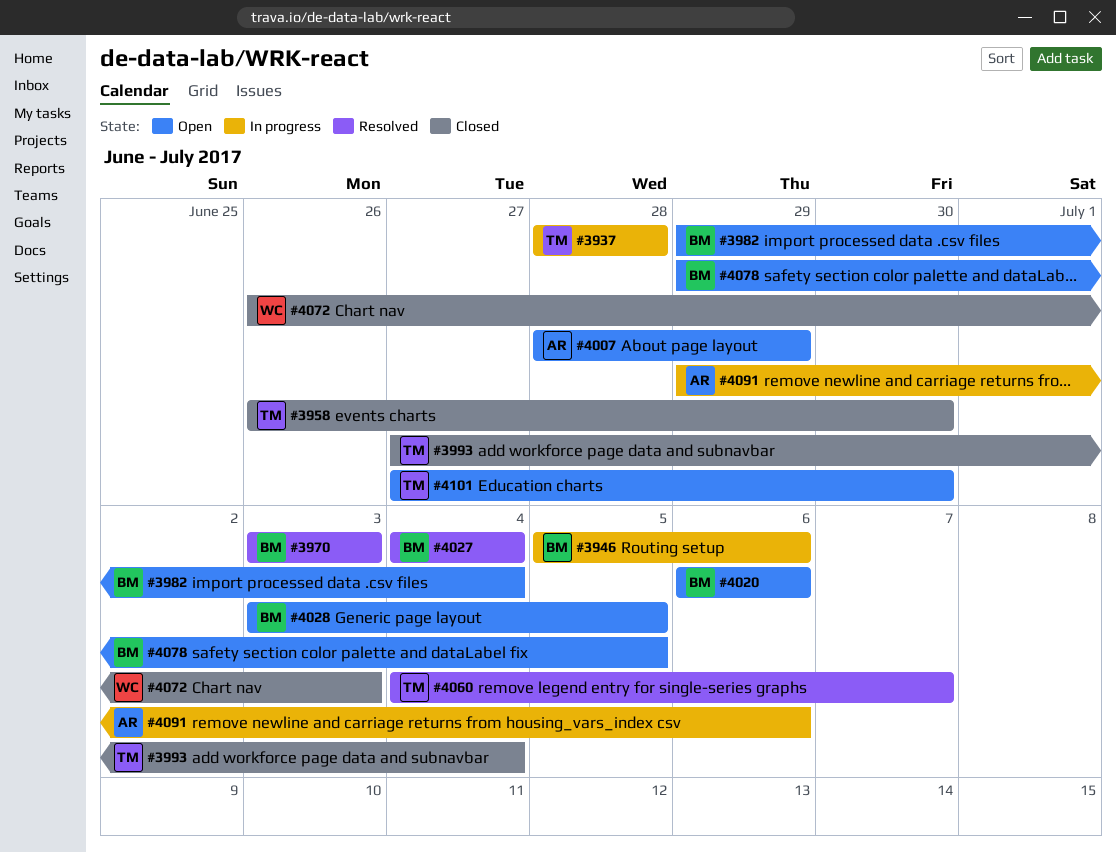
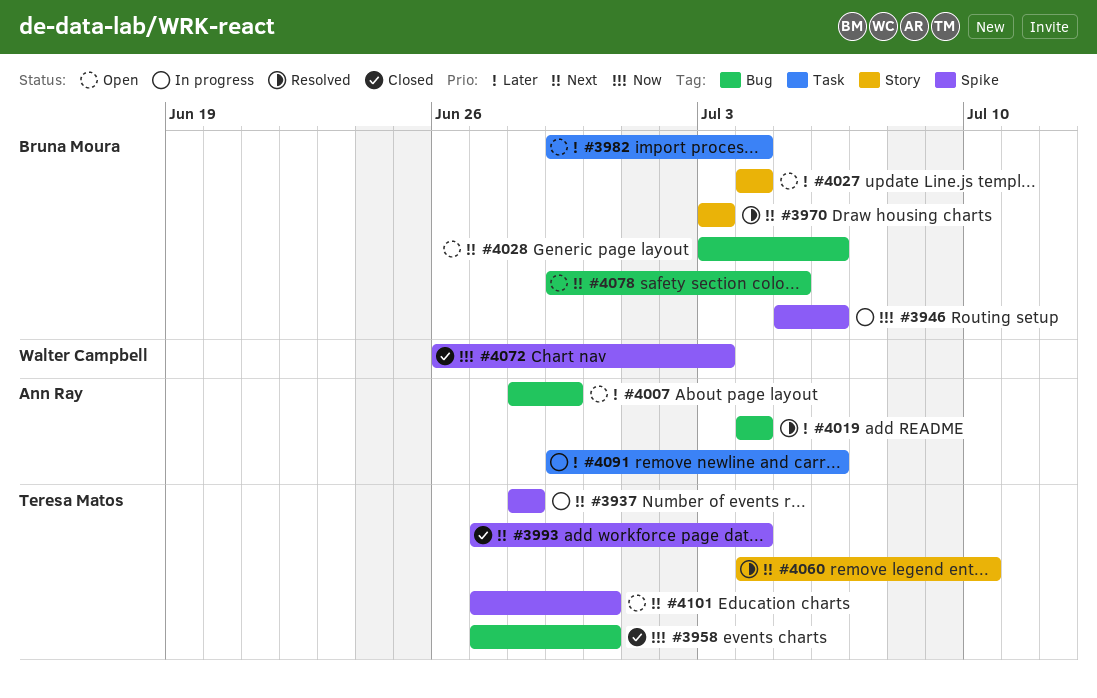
#3958, start: Jun 26 -> Jun 27
#4019: none -> present
#4020: present -> none
#4027, status: Resolved -> Open
#4028, due: Jul 5 -> Jul 6
#4060, due: Jul 7 -> Jul 10

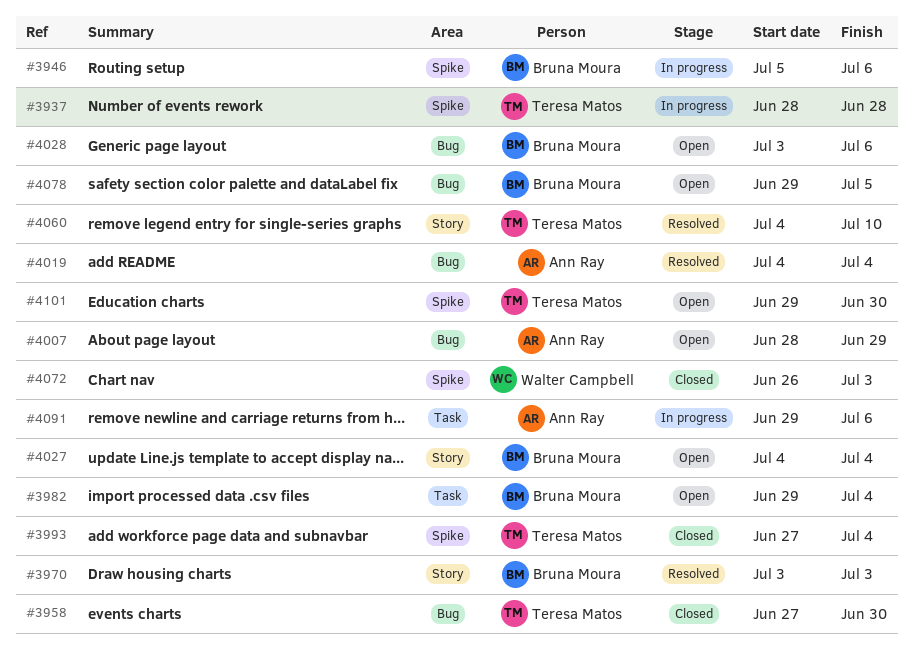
#4101, start: Jun 27 -> Jun 29

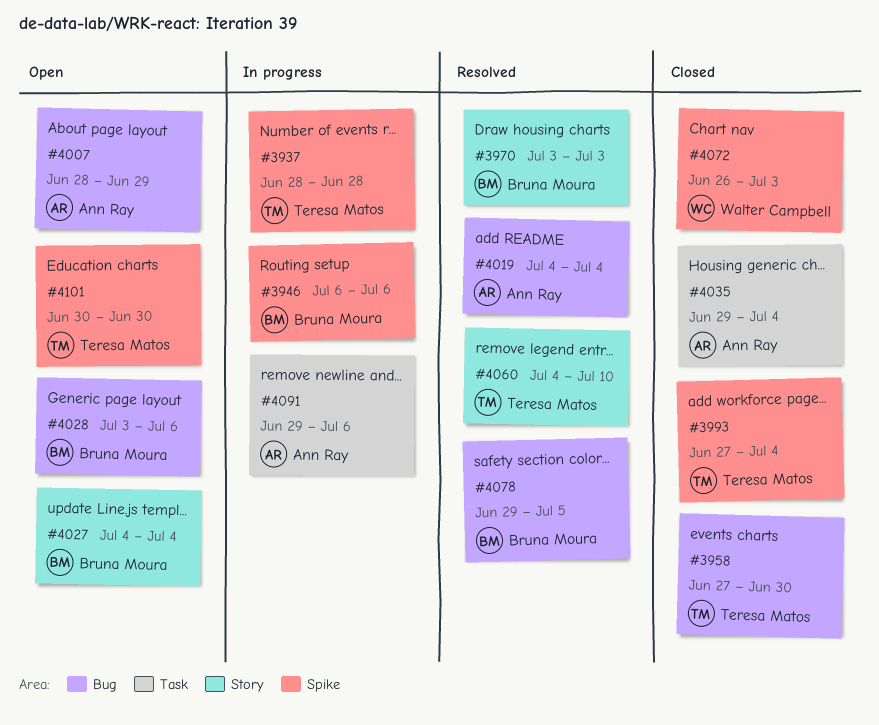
#3946, start: Jul 5 -> Jul 6
#3982: present -> none
#4035: none -> present
#4078, status: Open -> Resolved
#4101, start: Jun 29 -> Jun 30

